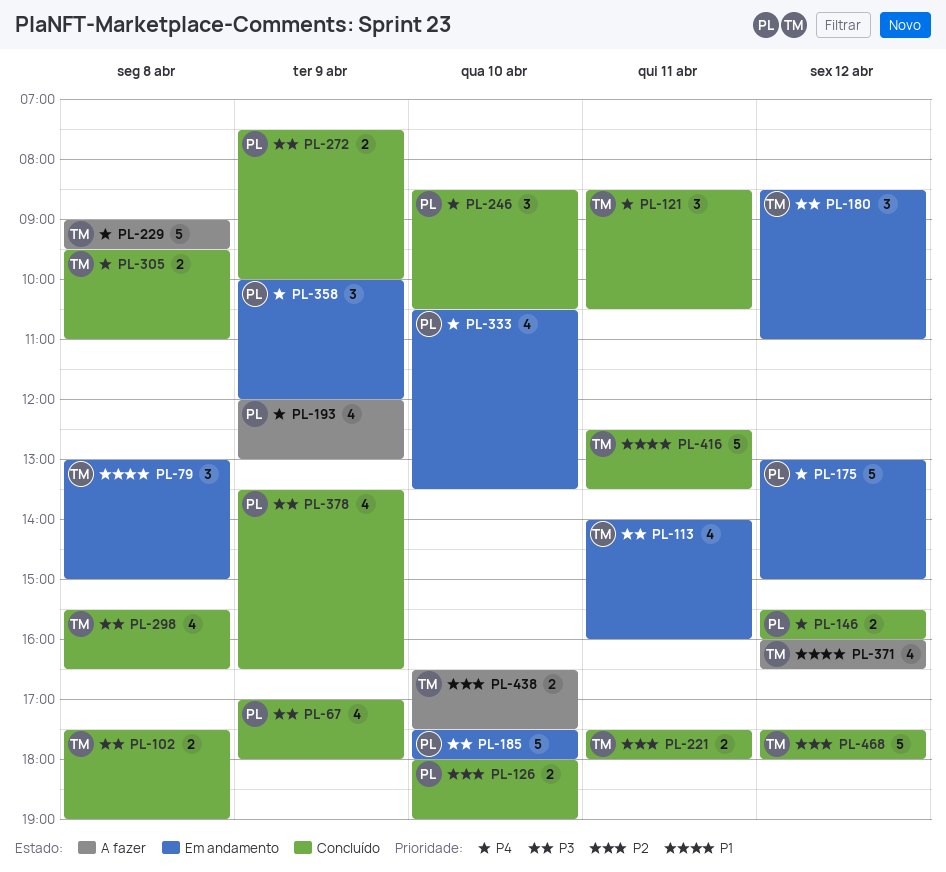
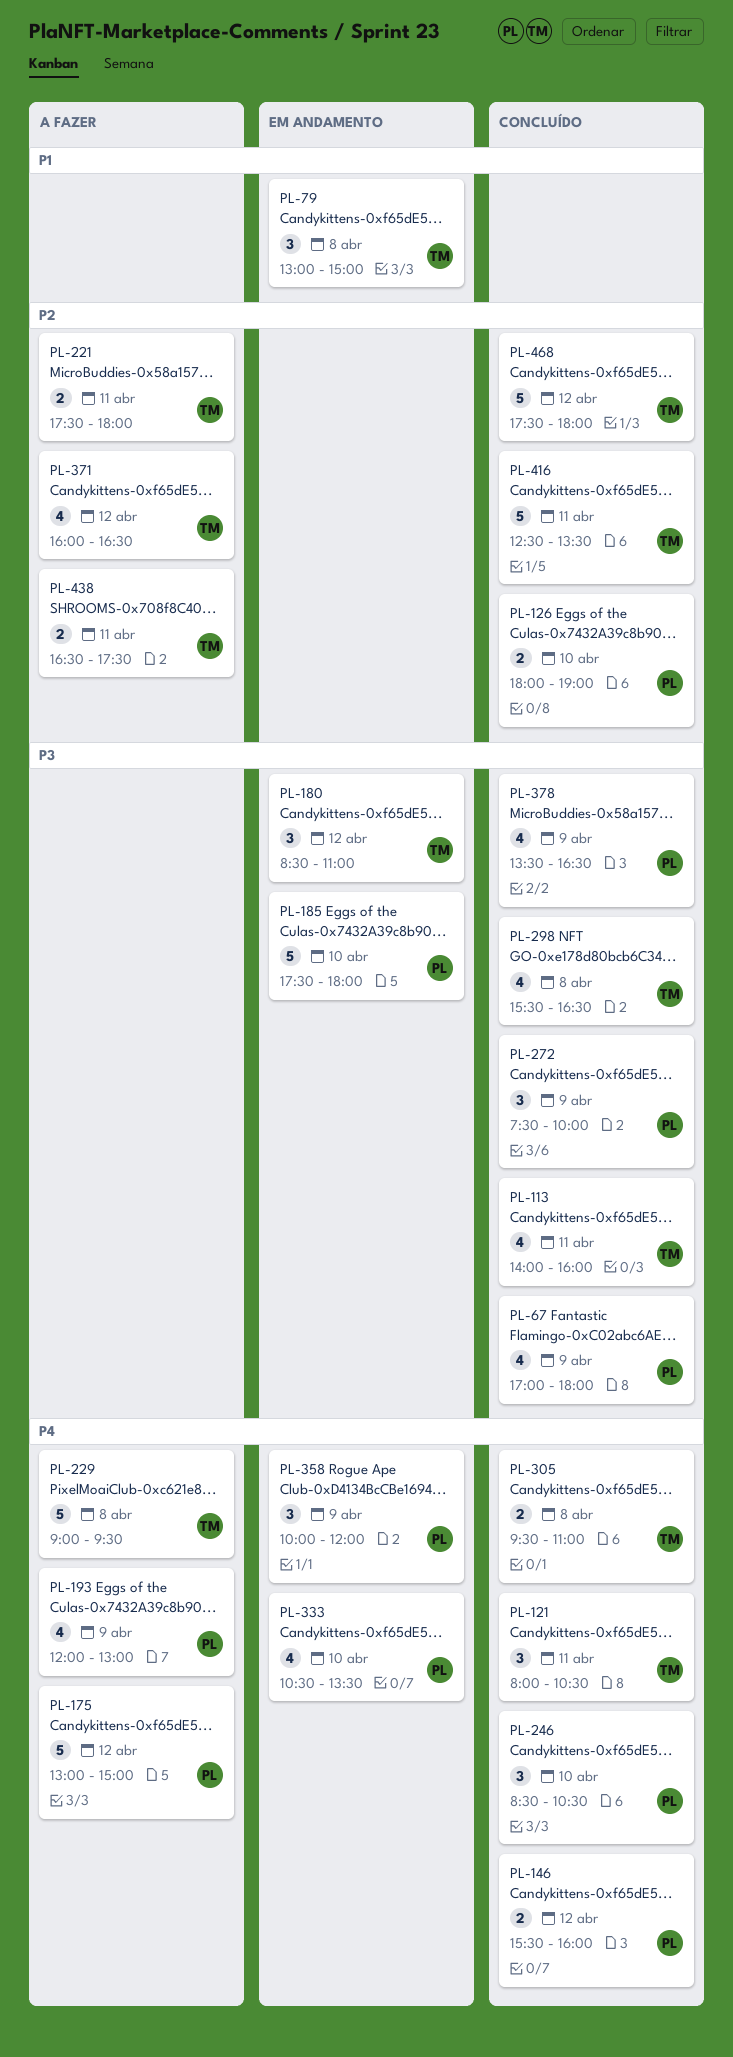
PL-102: present -> none
PL-113, status: Em andamento -> Concluído
PL-121, begins: 08:30 -> 08:00
PL-175, status: Em andamento -> A fazer
PL-221, status: Concluído -> A fazer
PL-272, estimate: 2 -> 3
PL-371, priority: P1 -> P2
PL-416, priority: P1 -> P2
PL-438, day: Apr 10 -> Apr 11

